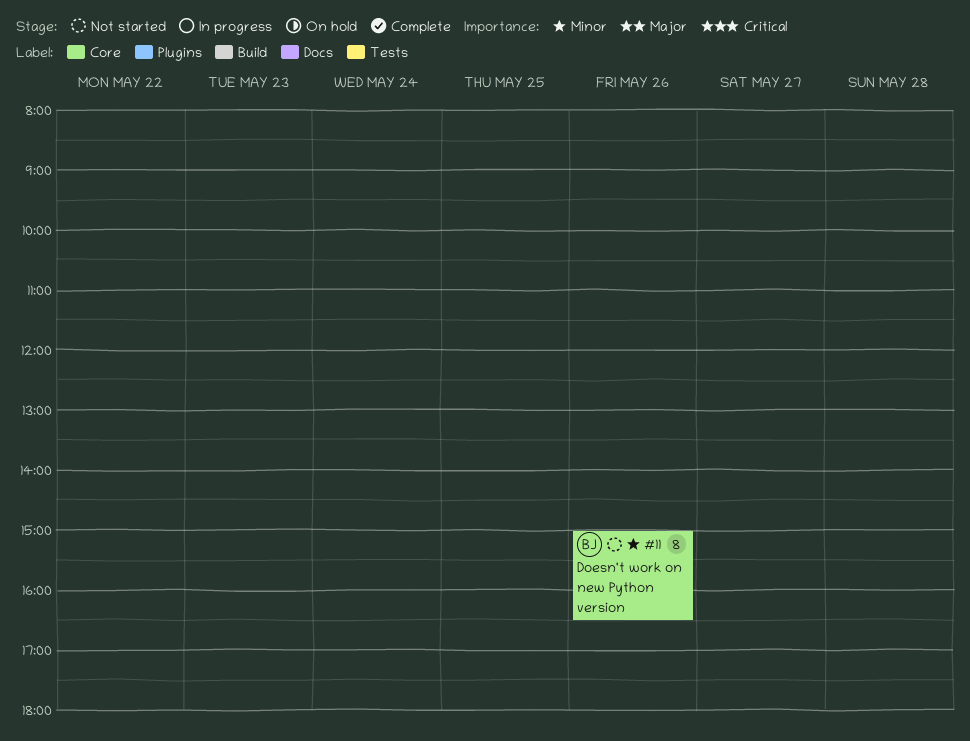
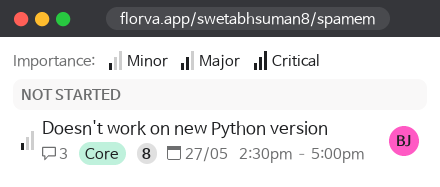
Doesn't work on new Python version, day: May 26 -> May 27
Doesn't work on new Python version, begins: 15:00 -> 14:30
Doesn't work on new Python version, ends: 16:30 -> 17:00

